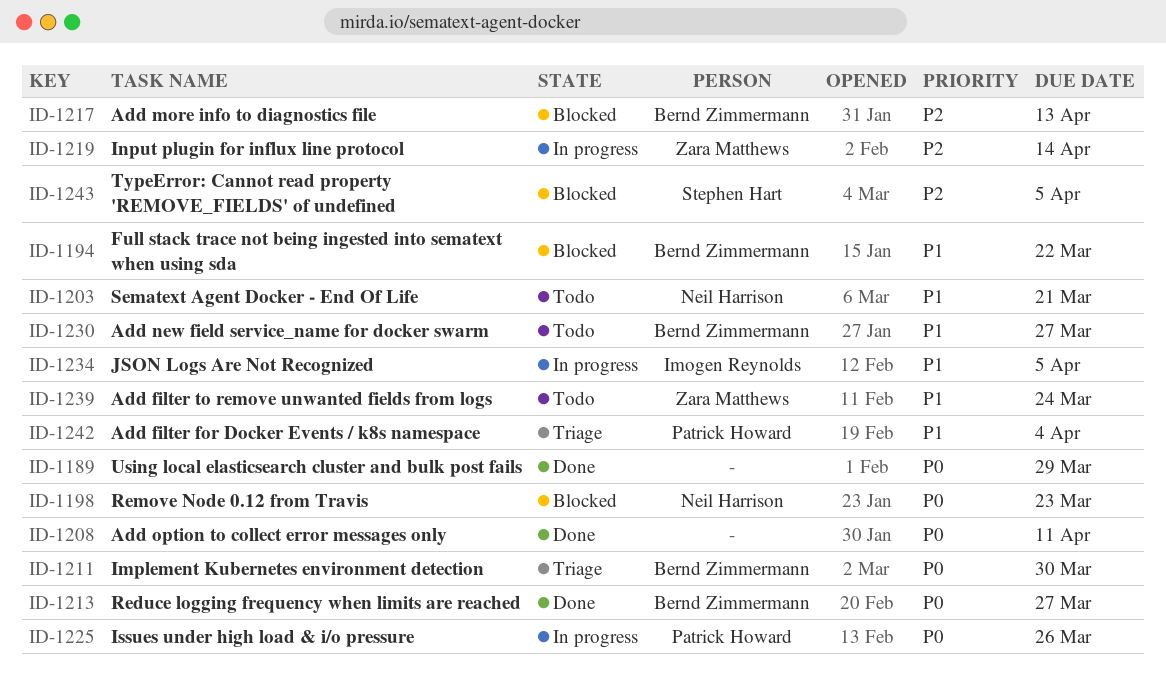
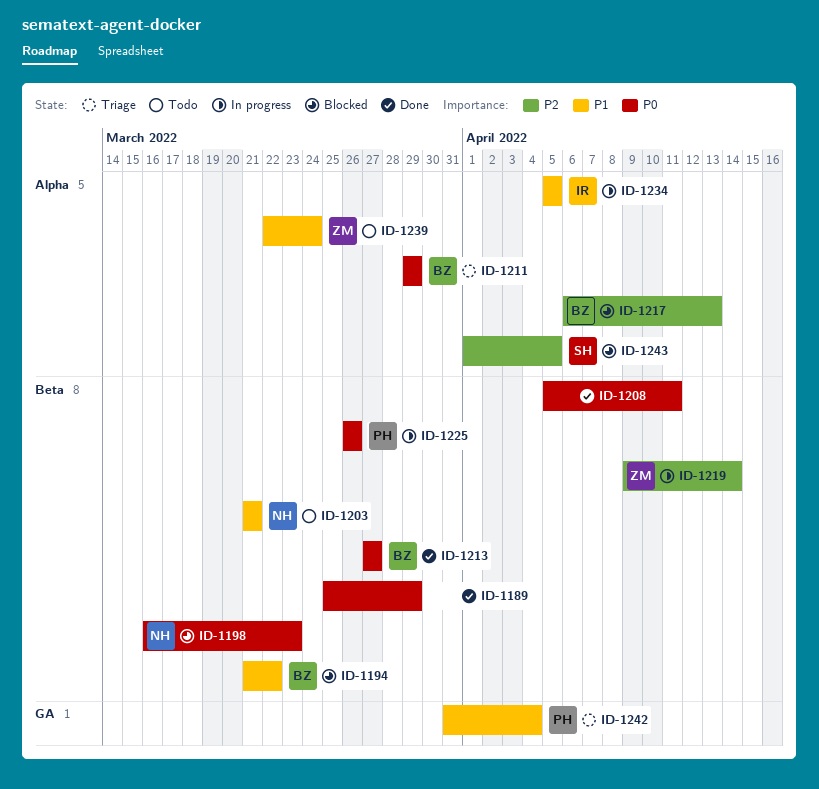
ID-1211, due: Mar 30 -> Mar 29
ID-1230: present -> none

